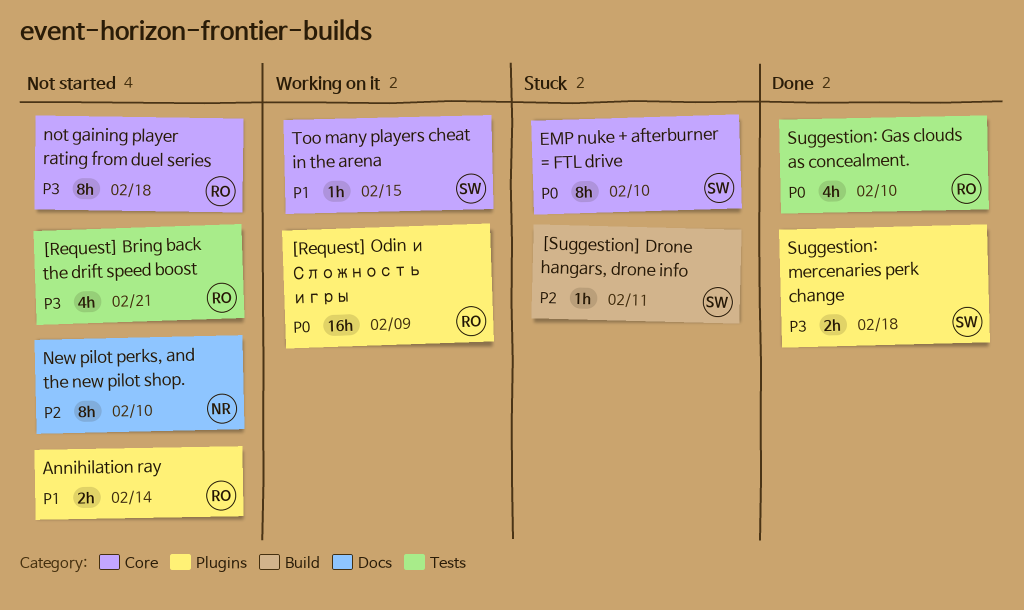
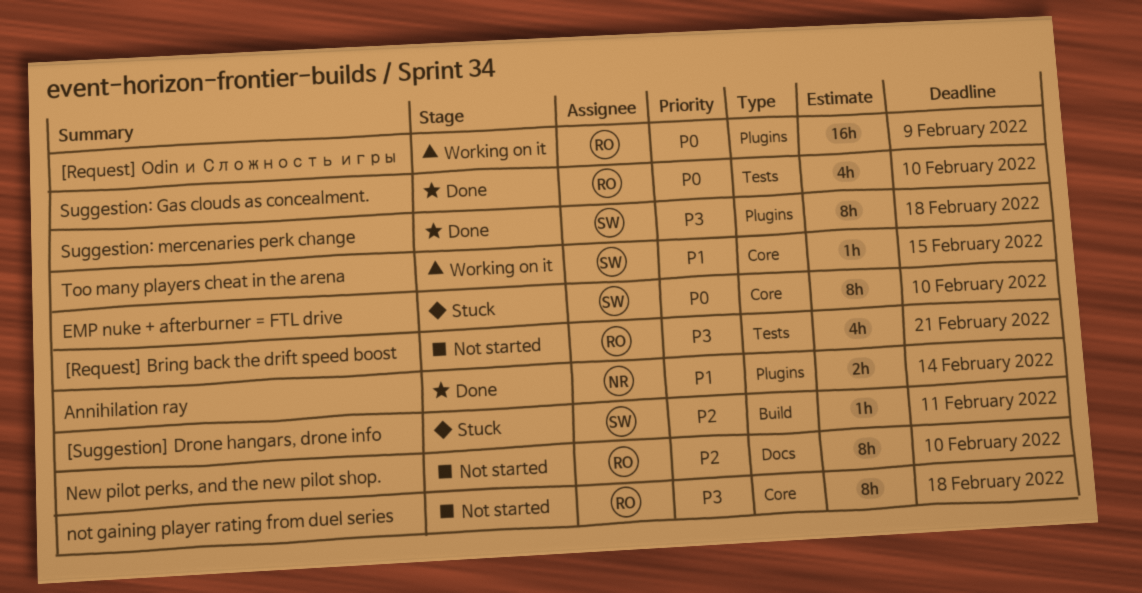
Annihilation ray, status: Not started -> Done
Annihilation ray, owner: RO -> NR
New pilot perks, and the new pilot shop., owner: NR -> RO
Suggestion: mercenaries perk change, estimate: 2h -> 8h

